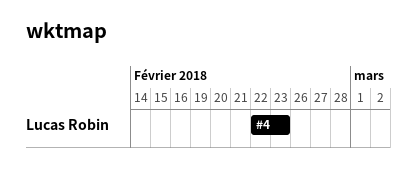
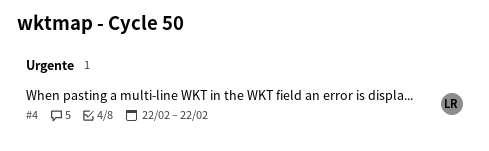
#4, due: Feb 23 -> Feb 22

